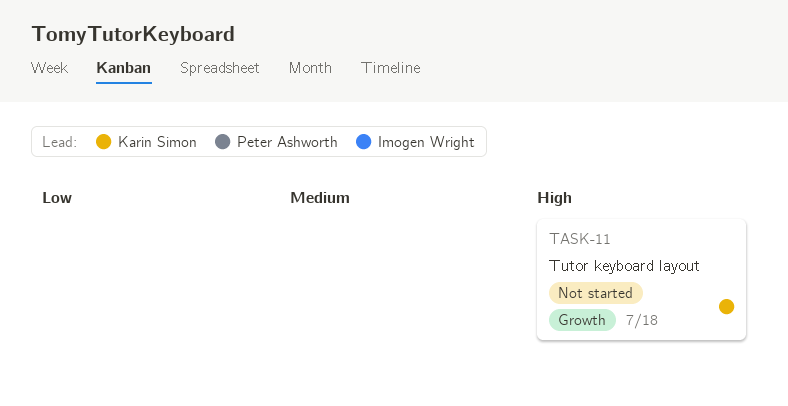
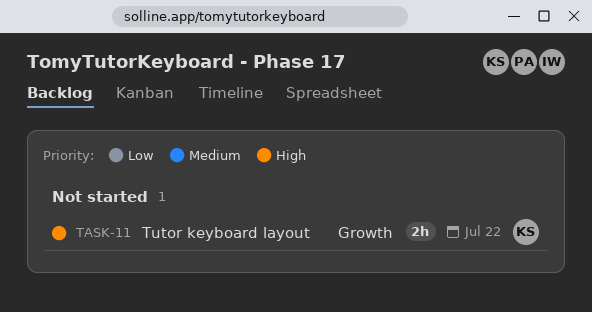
TASK-11, due: Jul 18 -> Jul 22

